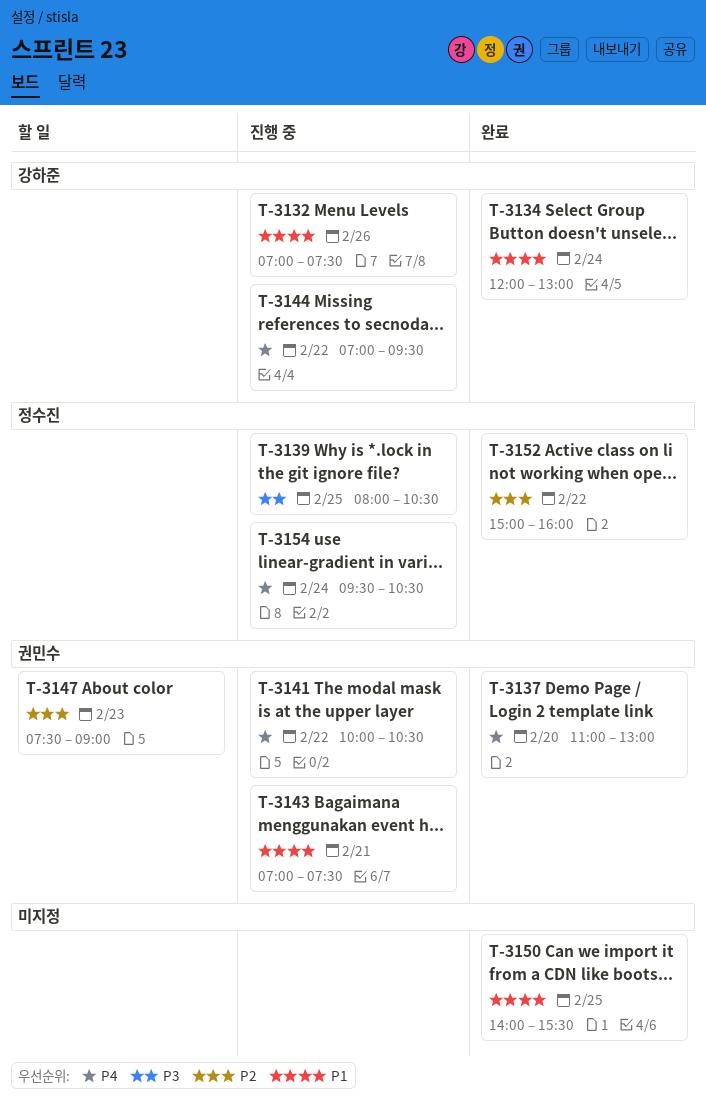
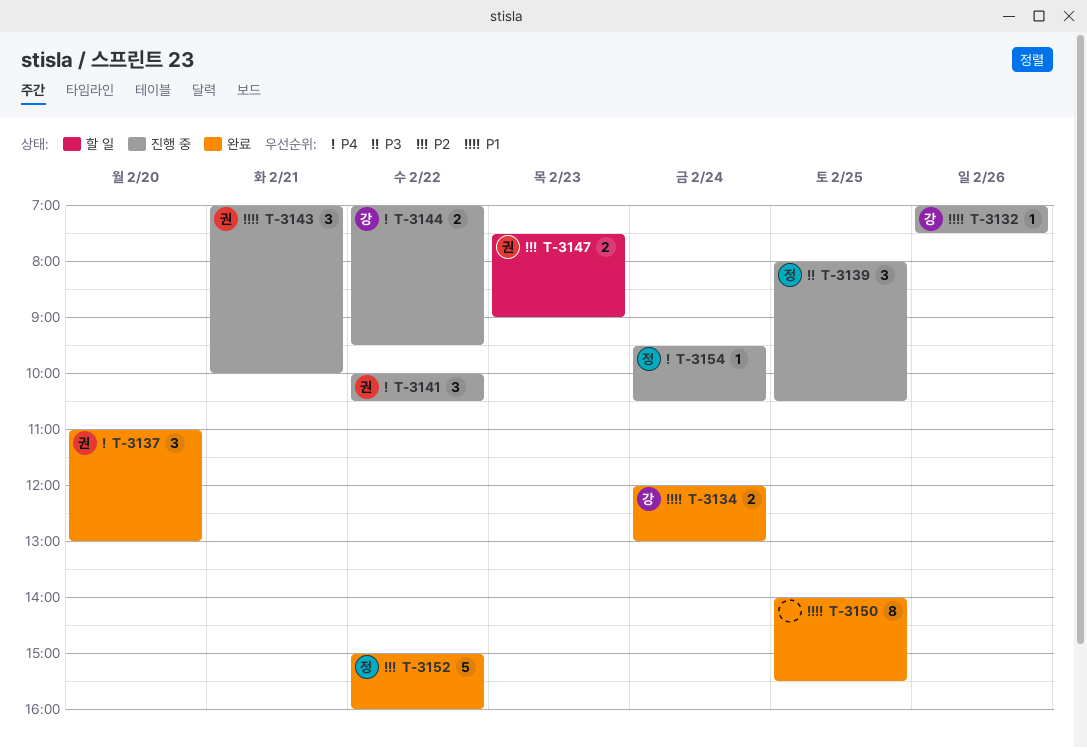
T-3143, ends: 07:30 -> 10:00

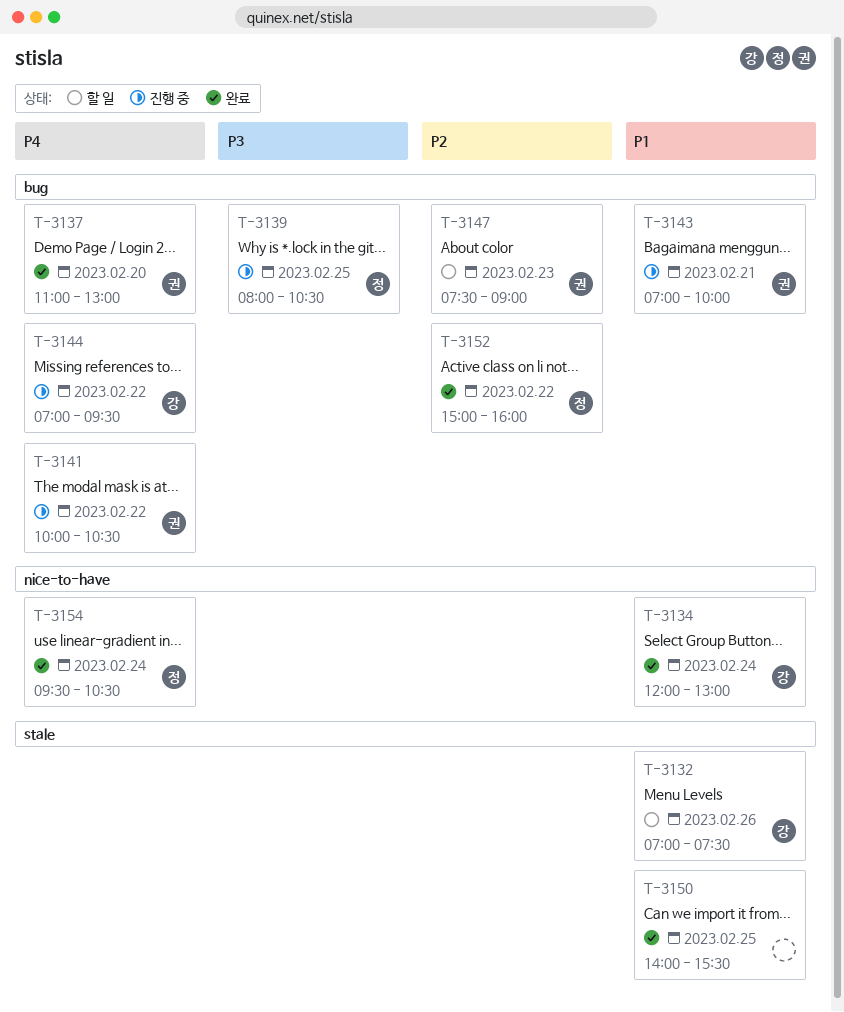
T-3132, status: 진행 중 -> 할 일
T-3154, status: 진행 중 -> 완료

